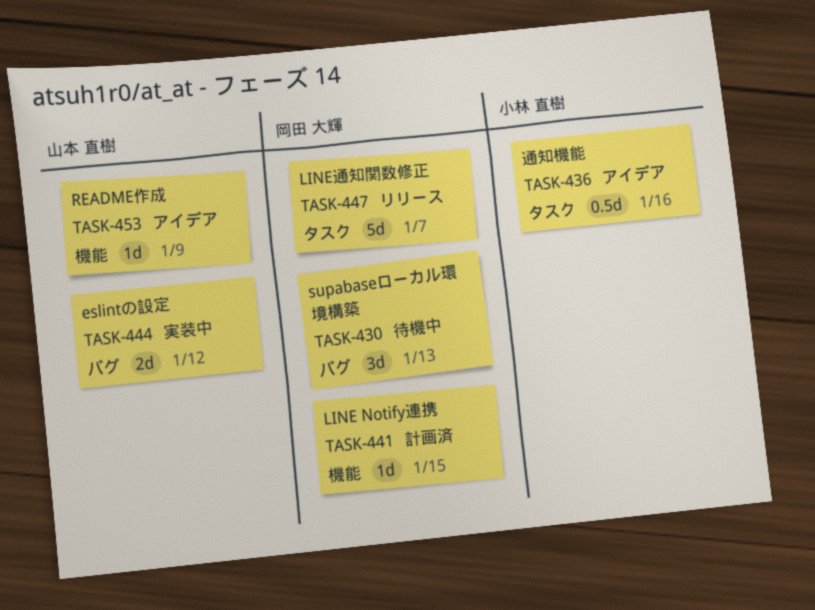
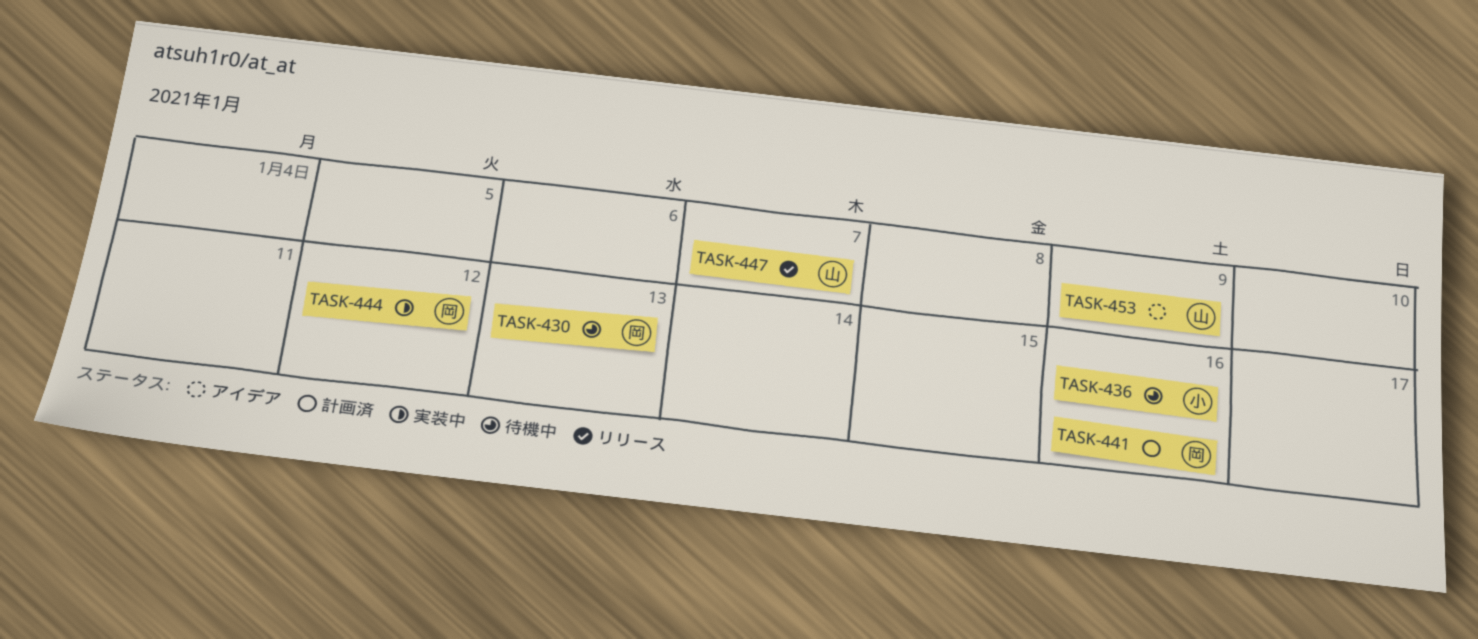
TASK-436, status: アイデア -> 待機中
TASK-441, due: Jan 15 -> Jan 16
TASK-444, owner: 山本 直樹 -> 岡田 大輝
TASK-447, owner: 岡田 大輝 -> 山本 直樹

